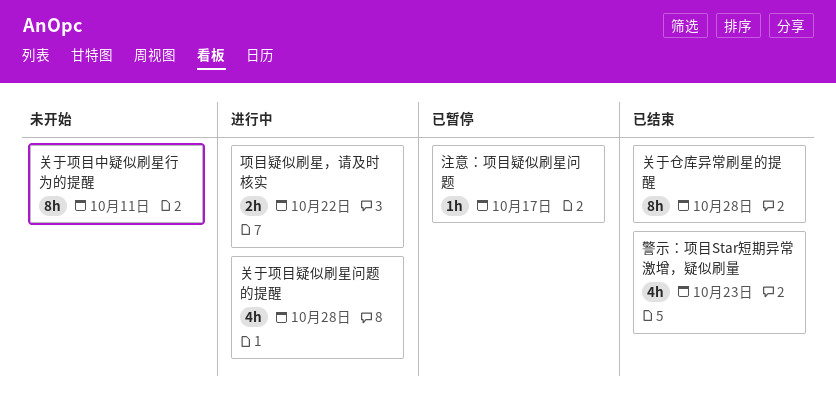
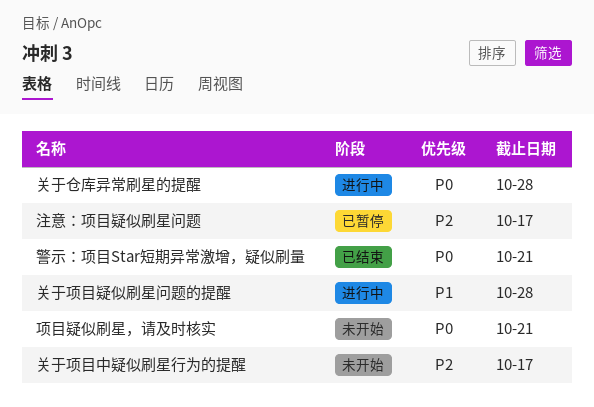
关于仓库异常刷星的提醒, status: 已结束 -> 进行中
关于项目中疑似刷星行为的提醒, due: Oct 11 -> Oct 17
警示：项目Star短期异常激增，疑似刷量, due: Oct 23 -> Oct 21
项目疑似刷星，请及时核实, status: 进行中 -> 未开始
项目疑似刷星，请及时核实, due: Oct 22 -> Oct 21

